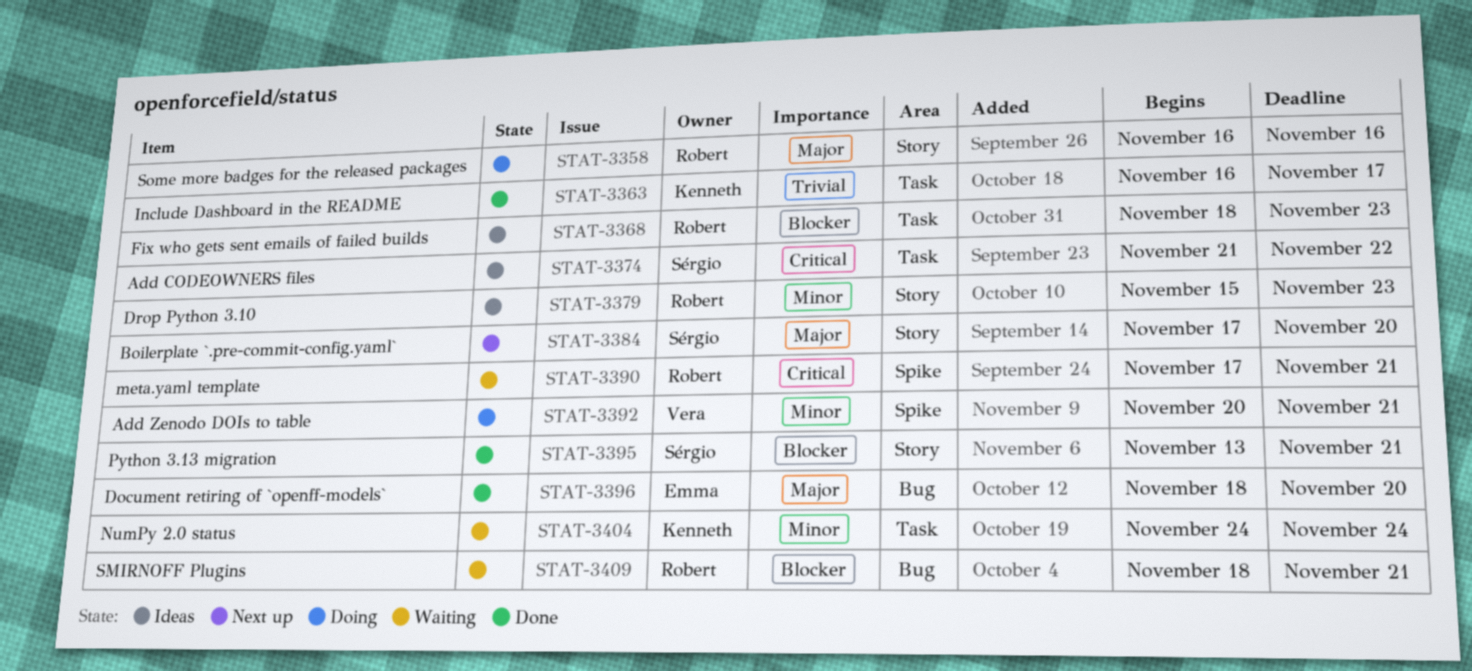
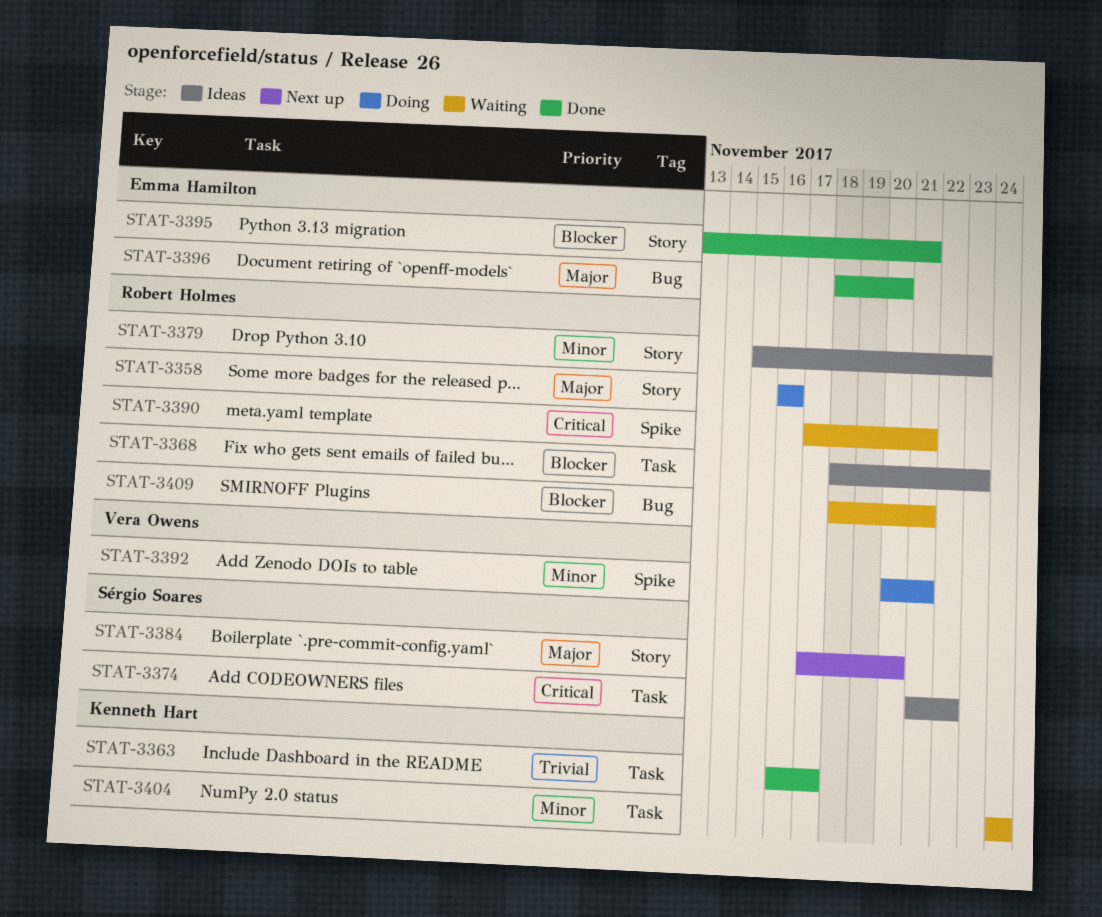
STAT-3395, owner: Sérgio Soares -> Emma Hamilton

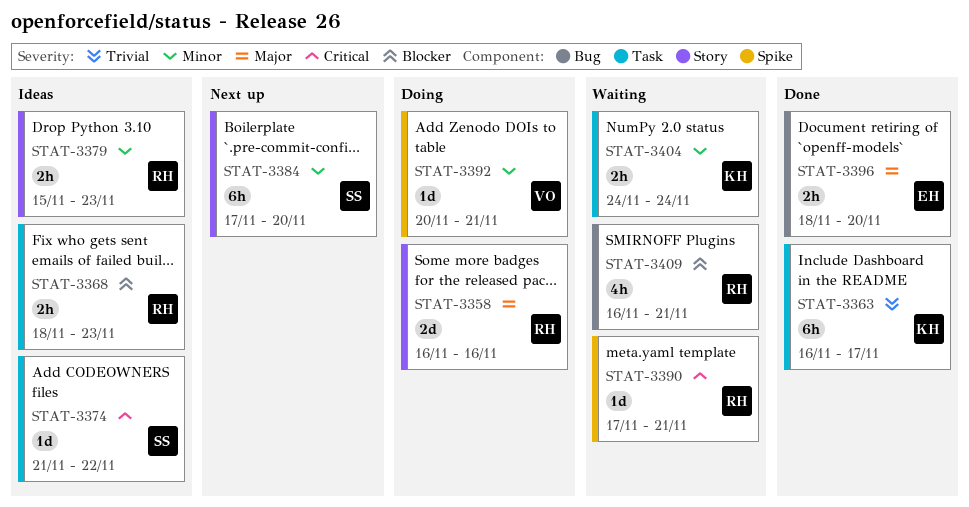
STAT-3384, priority: Major -> Minor
STAT-3395: present -> none
STAT-3409, start: Nov 18 -> Nov 16

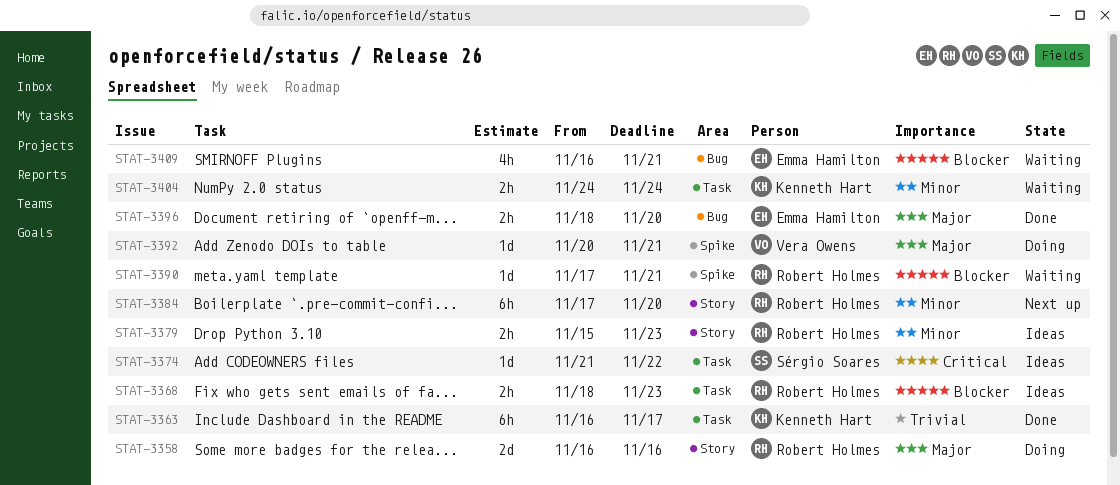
STAT-3384, owner: Sérgio Soares -> Robert Holmes
STAT-3390, priority: Critical -> Blocker
STAT-3392, priority: Minor -> Major
STAT-3409, owner: Robert Holmes -> Emma Hamilton

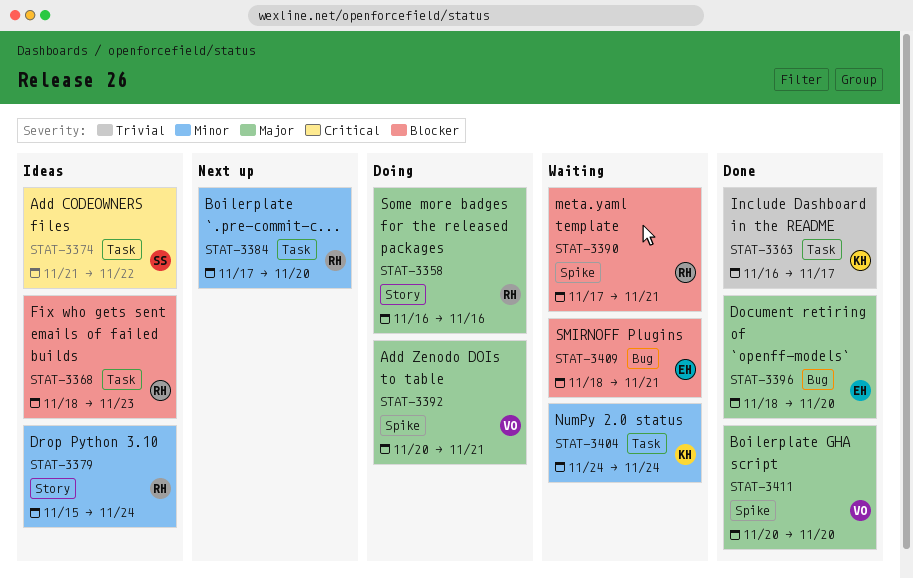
STAT-3379, due: Nov 23 -> Nov 24
STAT-3384, label: Story -> Task
STAT-3409, start: Nov 16 -> Nov 18
STAT-3411: none -> present

